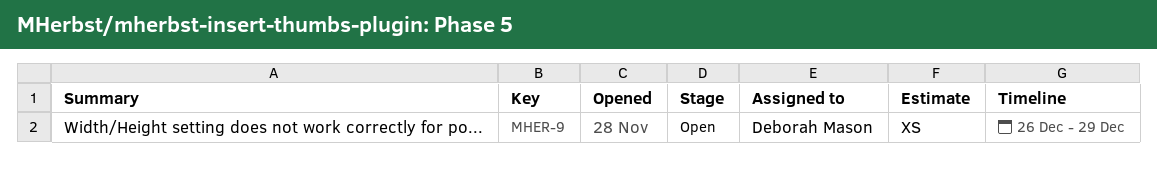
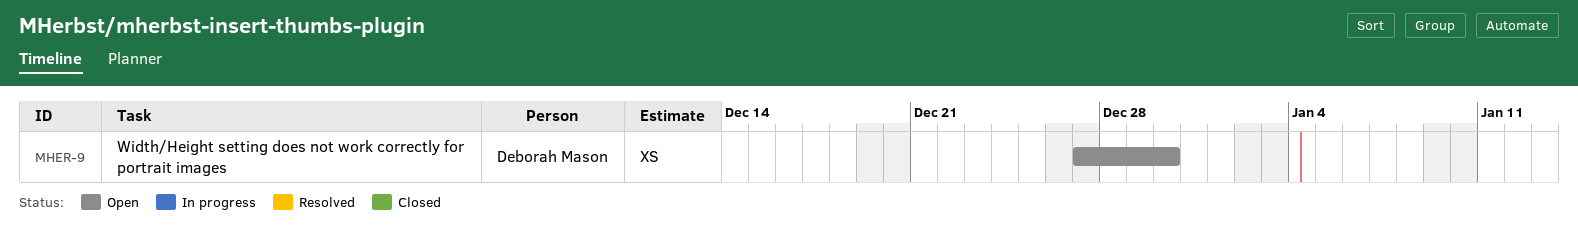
MHER-9, start: Dec 26 -> Dec 27
MHER-9, due: Dec 29 -> Dec 30

